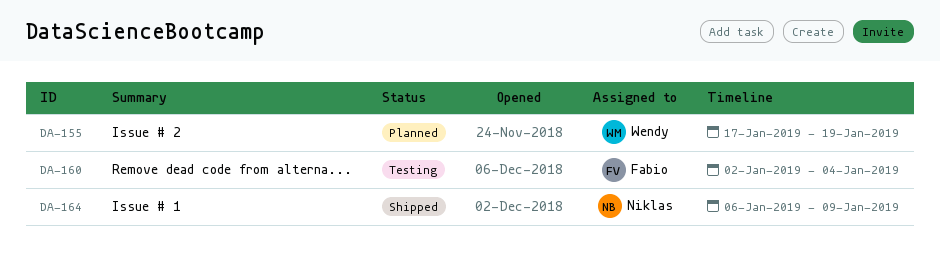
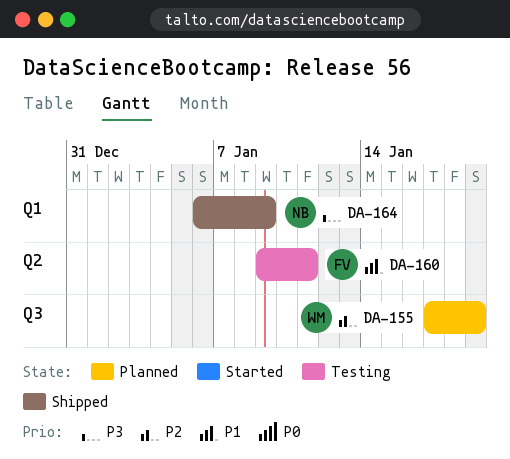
DA-160, start: Jan 2 -> Jan 9
DA-160, due: Jan 4 -> Jan 11

